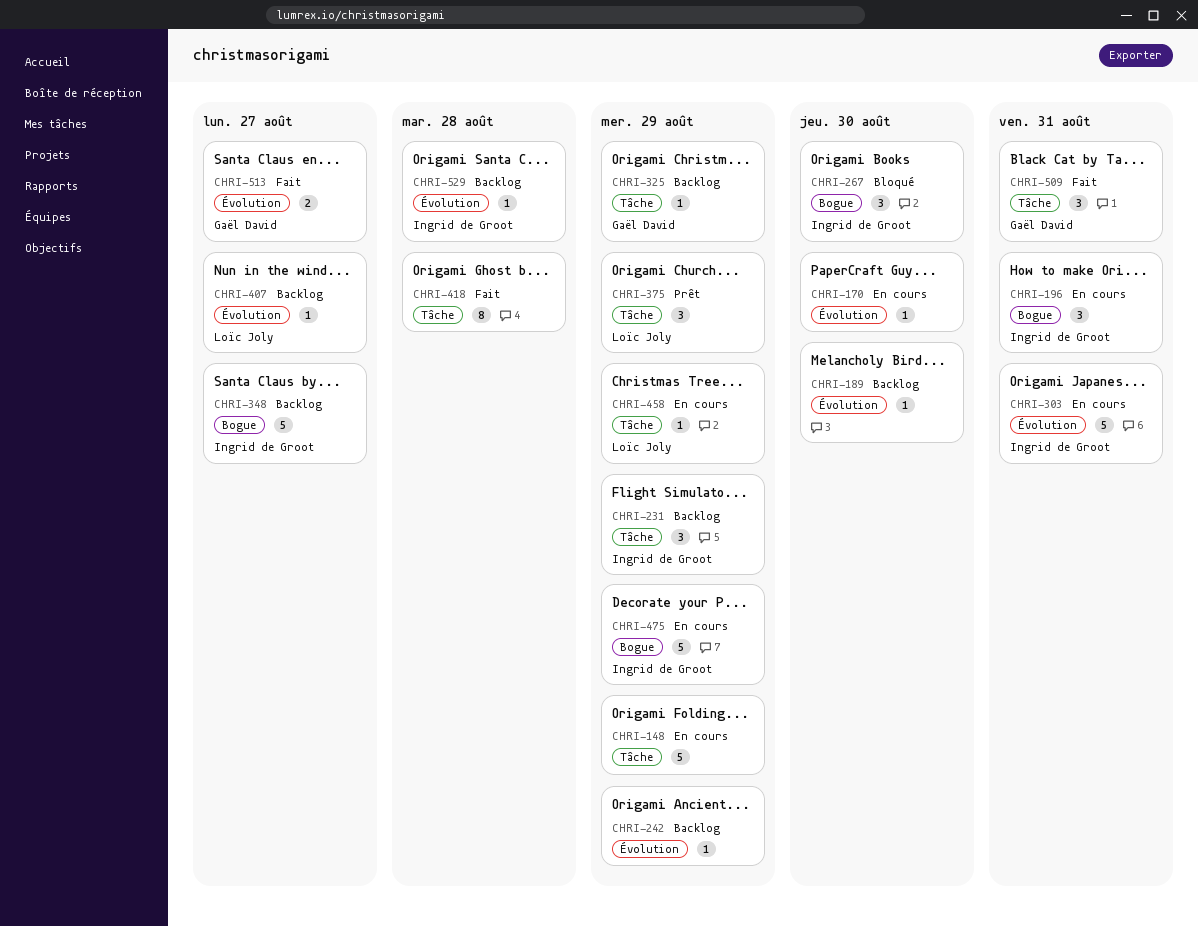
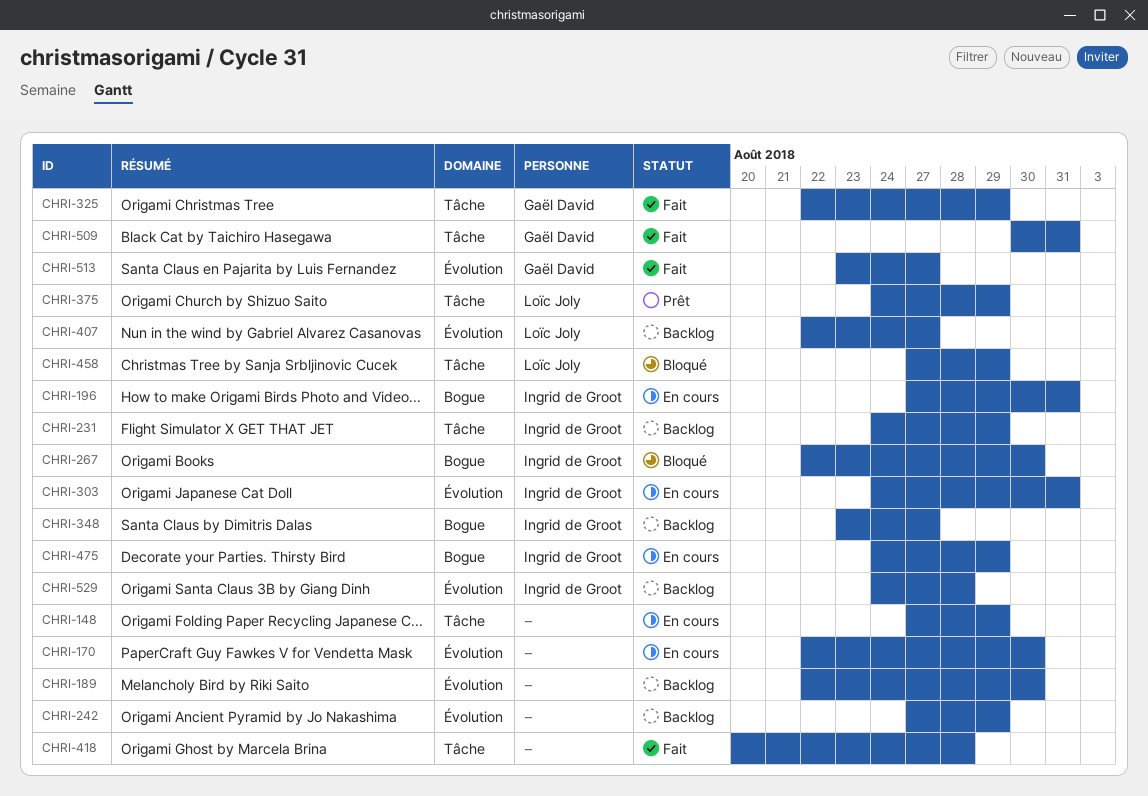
CHRI-325, status: Backlog -> Fait
CHRI-458, status: En cours -> Bloqué

